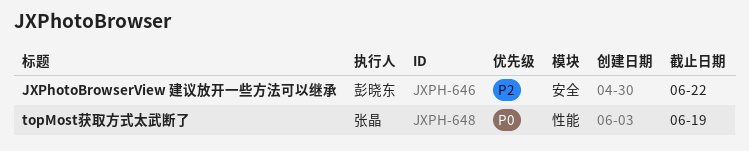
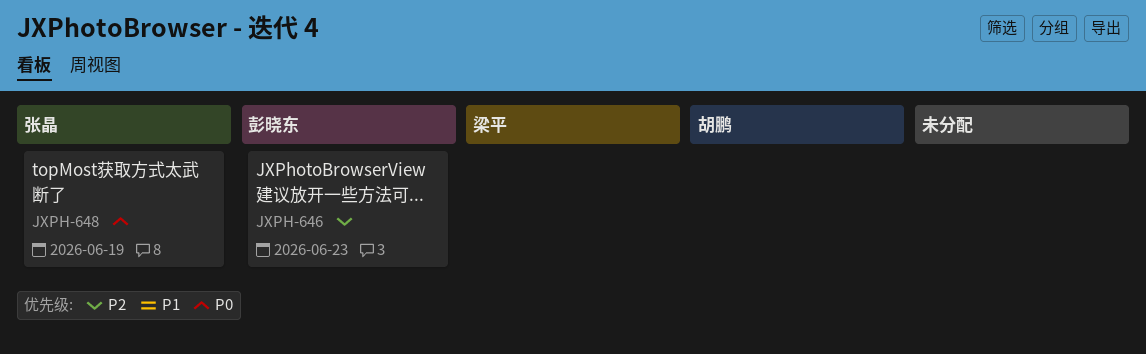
JXPH-646, due: Jun 22 -> Jun 23

